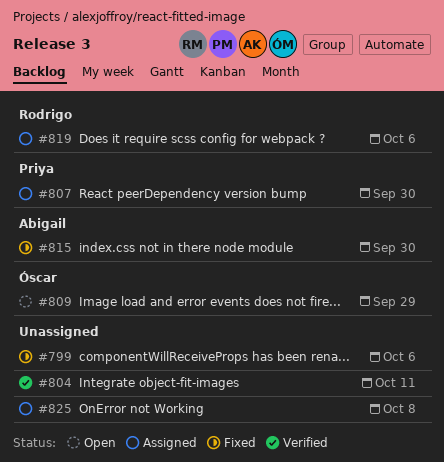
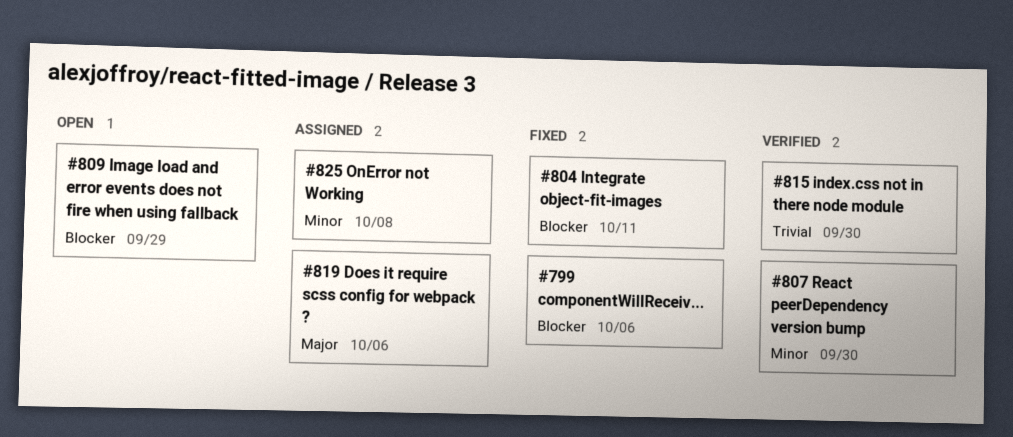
#804, status: Verified -> Fixed
#807, status: Assigned -> Verified
#815, status: Fixed -> Verified

